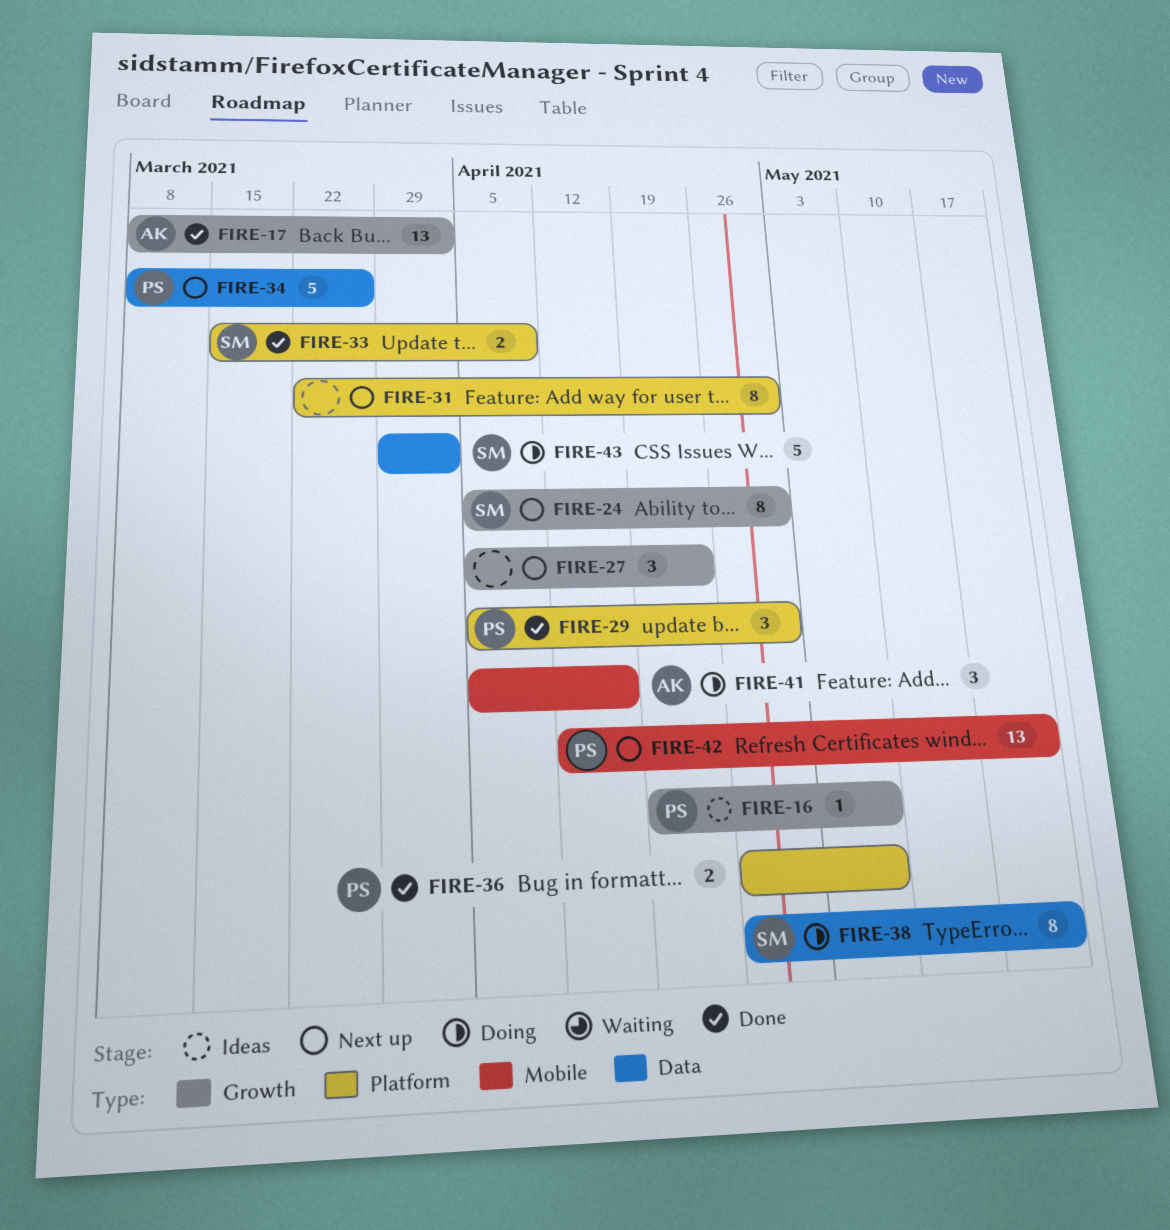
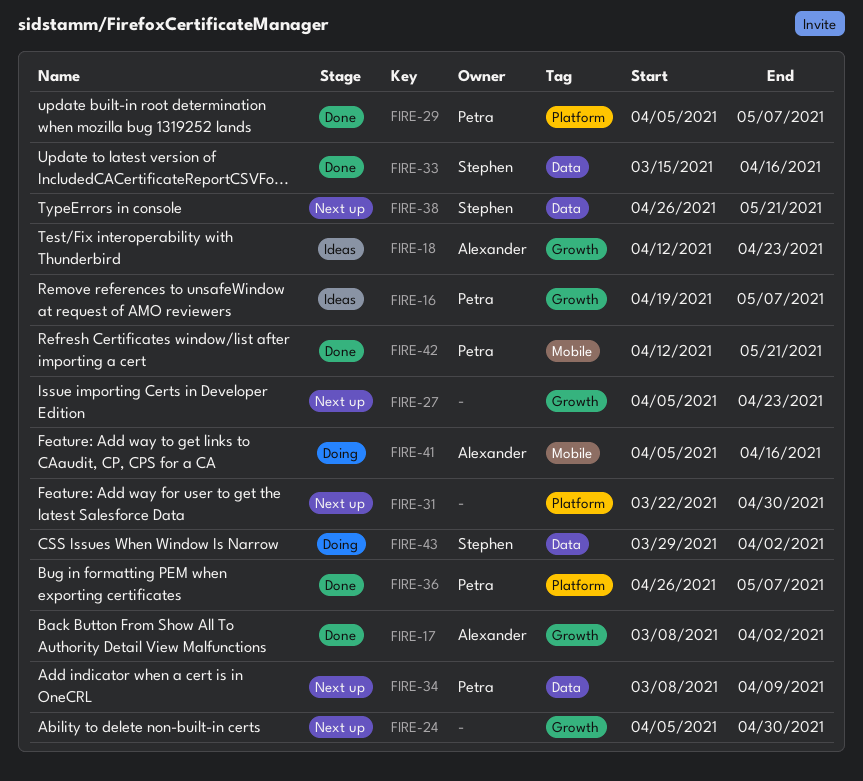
FIRE-18: none -> present
FIRE-24, owner: Stephen -> none
FIRE-29, due: Apr 30 -> May 7
FIRE-33, label: Platform -> Data
FIRE-33, due: Apr 9 -> Apr 16
FIRE-34, due: Mar 26 -> Apr 9
FIRE-38, status: Doing -> Next up
FIRE-42, status: Next up -> Done

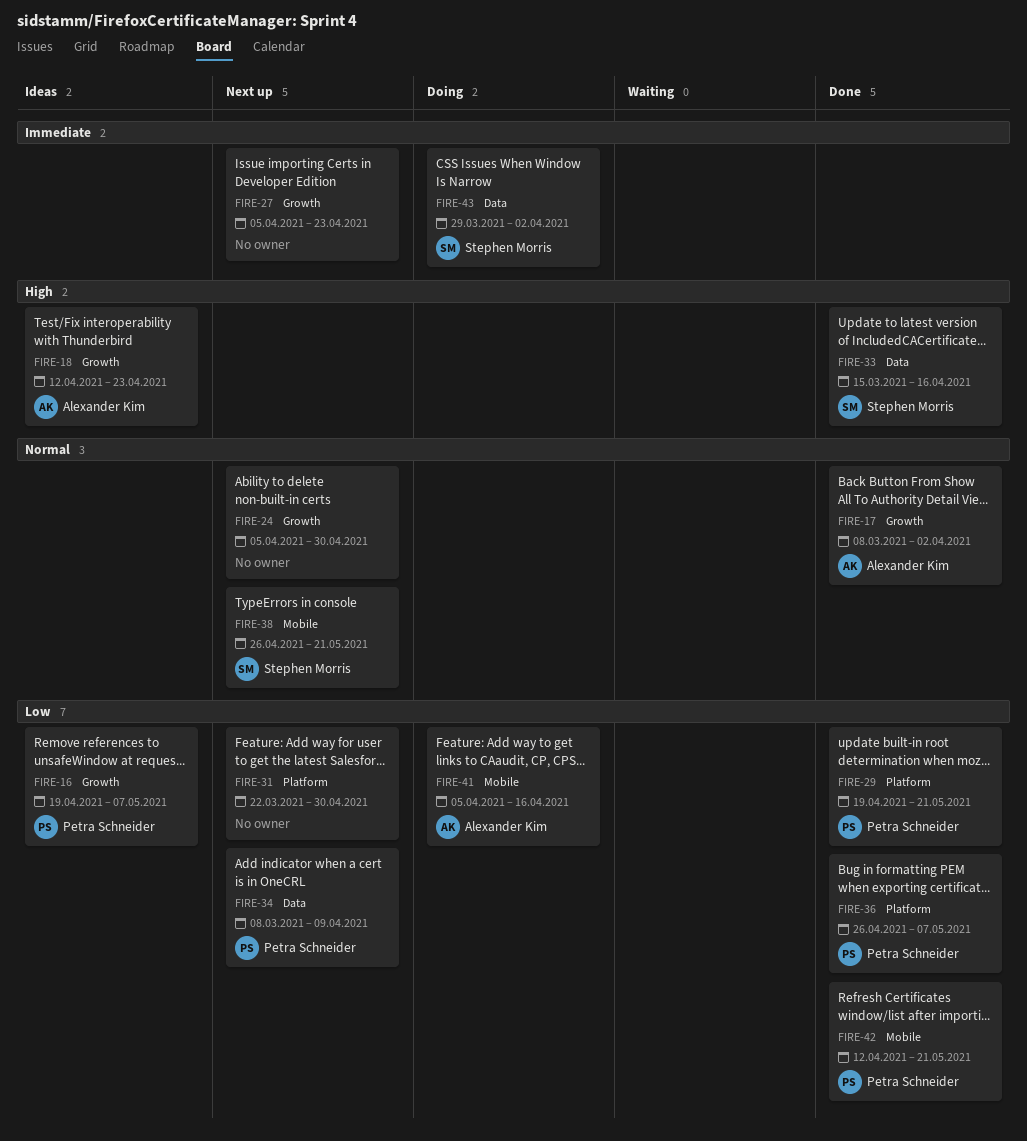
FIRE-29, start: Apr 5 -> Apr 19
FIRE-29, due: May 7 -> May 21
FIRE-38, label: Data -> Mobile

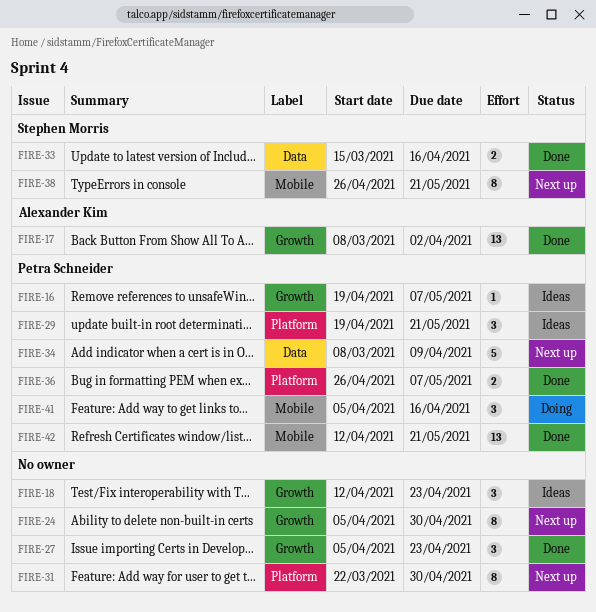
FIRE-18, owner: Alexander Kim -> none
FIRE-27, status: Next up -> Done
FIRE-29, status: Done -> Ideas
FIRE-41, owner: Alexander Kim -> Petra Schneider
FIRE-43: present -> none

